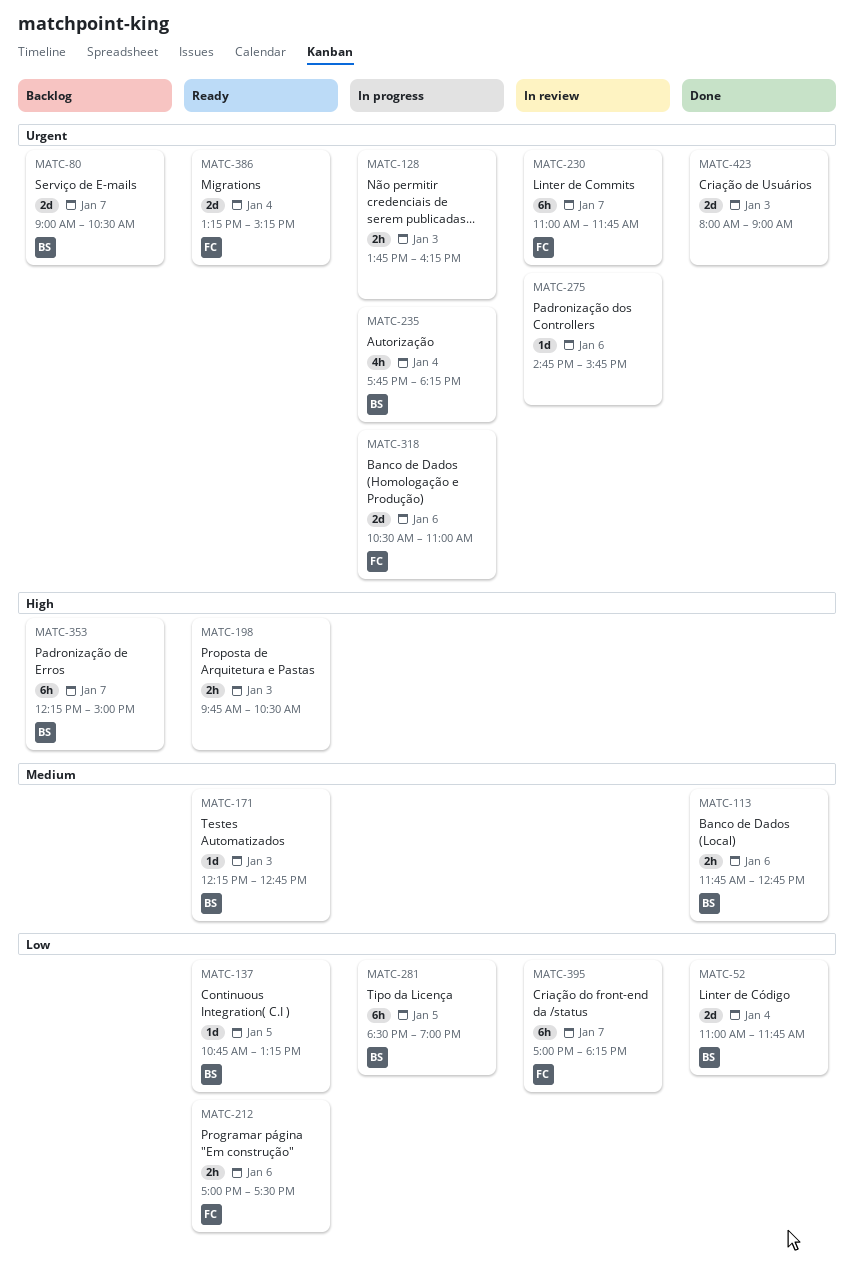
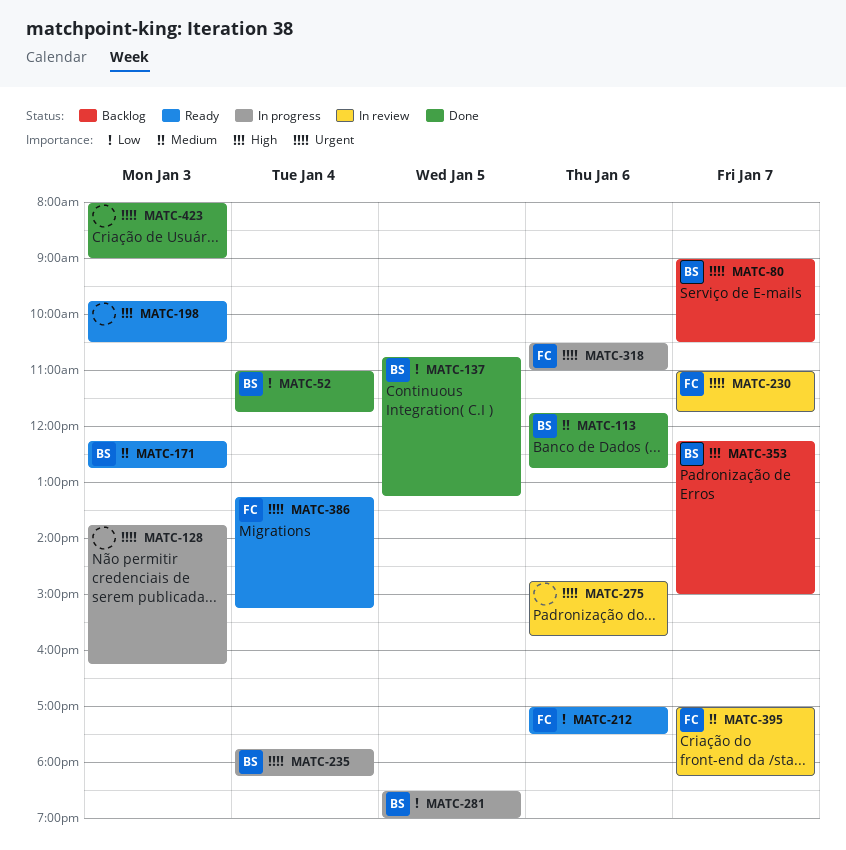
MATC-137, status: Ready -> Done
MATC-395, priority: Low -> Medium

